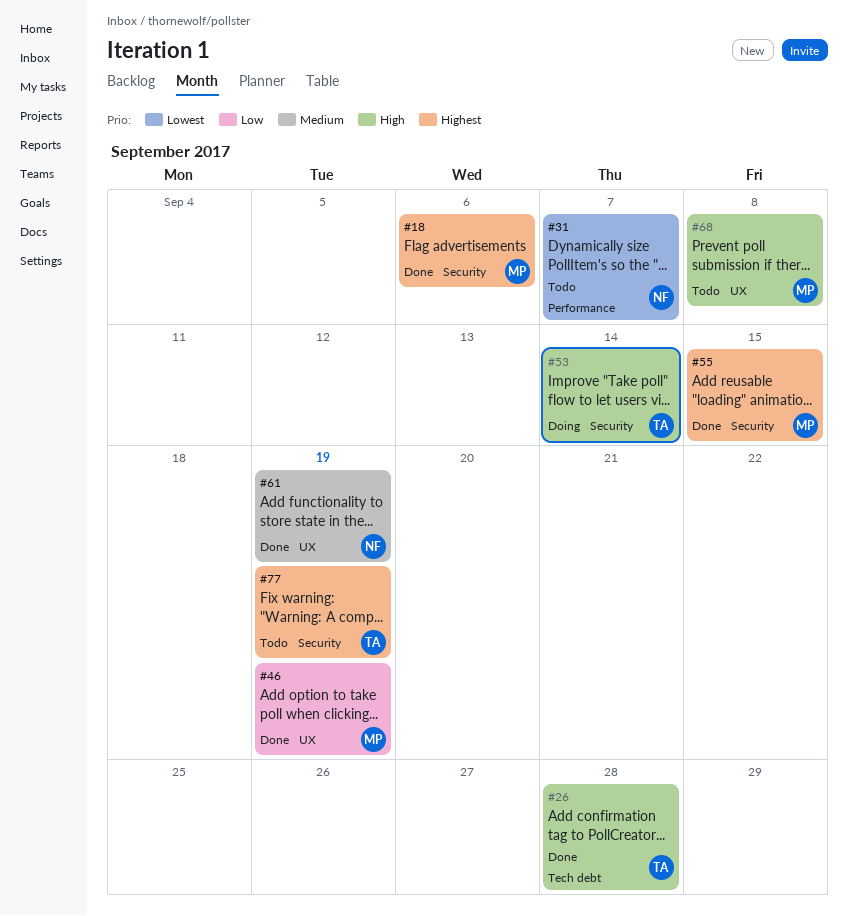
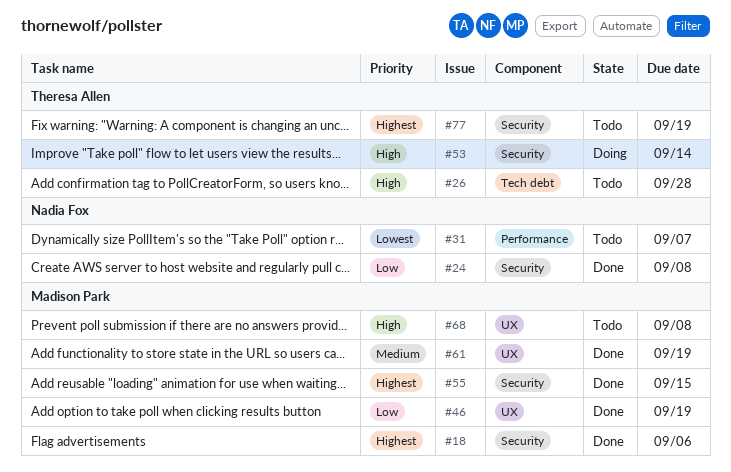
#24: none -> present
#26, status: Done -> Todo
#61, owner: Nadia Fox -> Madison Park

